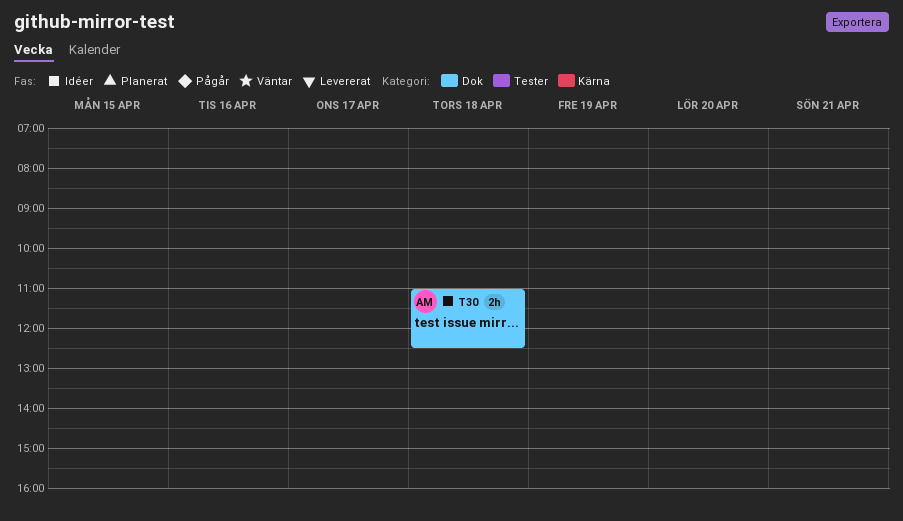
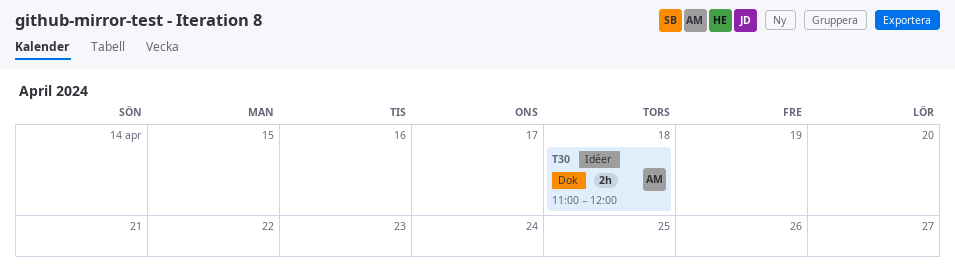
T30, ends: 12:30 -> 12:00

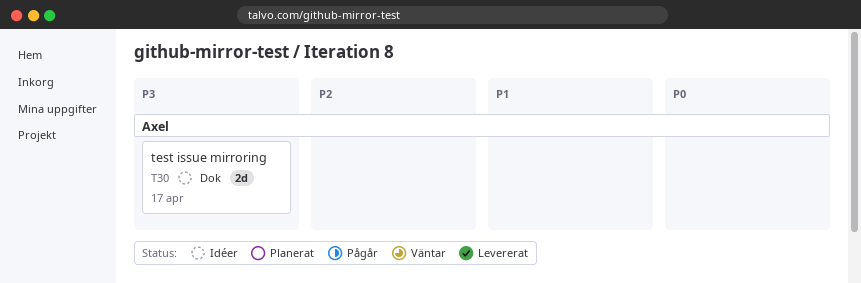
T30, estimate: 2h -> 2d
T30, day: Apr 18 -> Apr 17

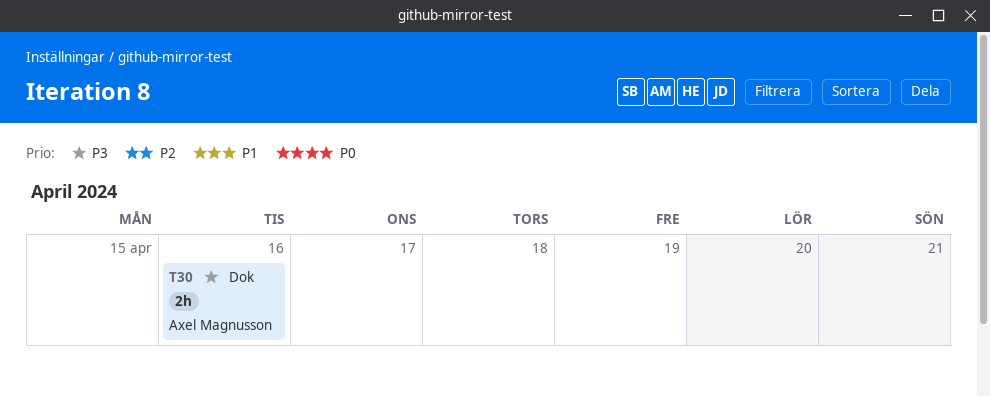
T30, estimate: 2d -> 2h
T30, day: Apr 17 -> Apr 16

